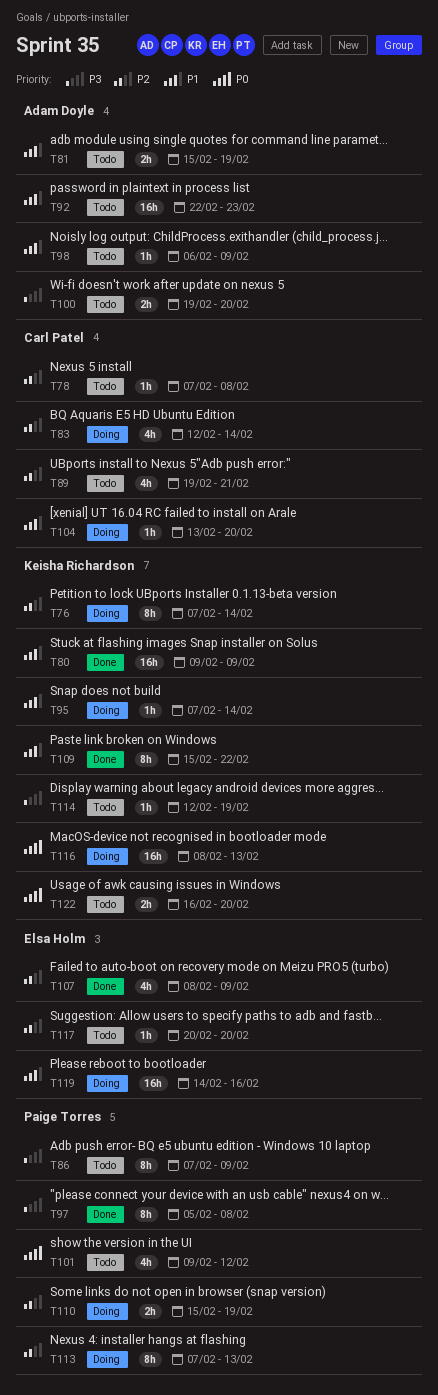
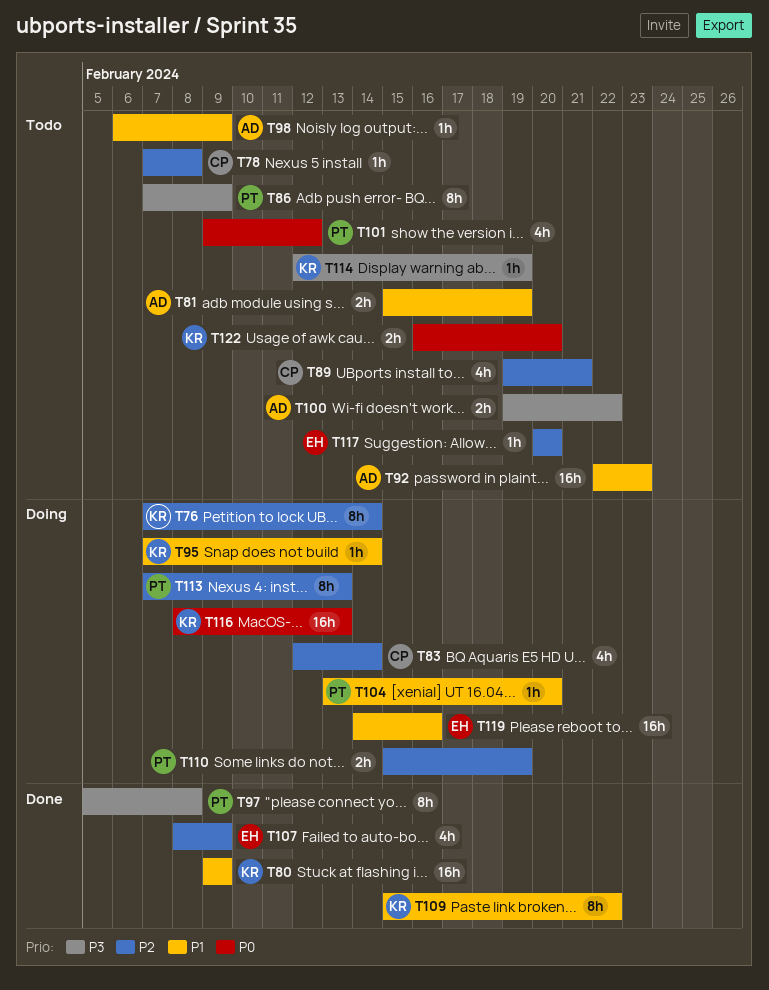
T100, due: Feb 20 -> Feb 22
T104, owner: Carl Patel -> Paige Torres

